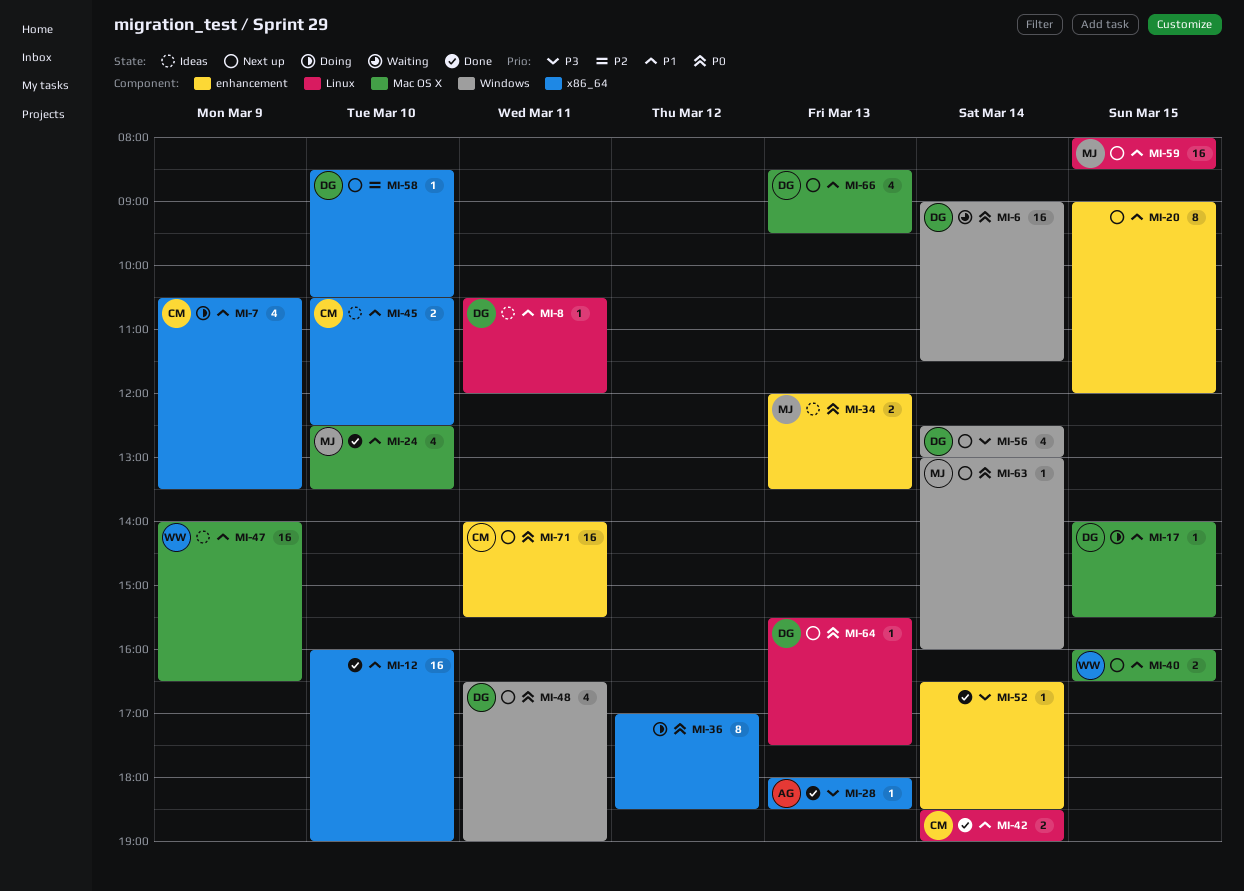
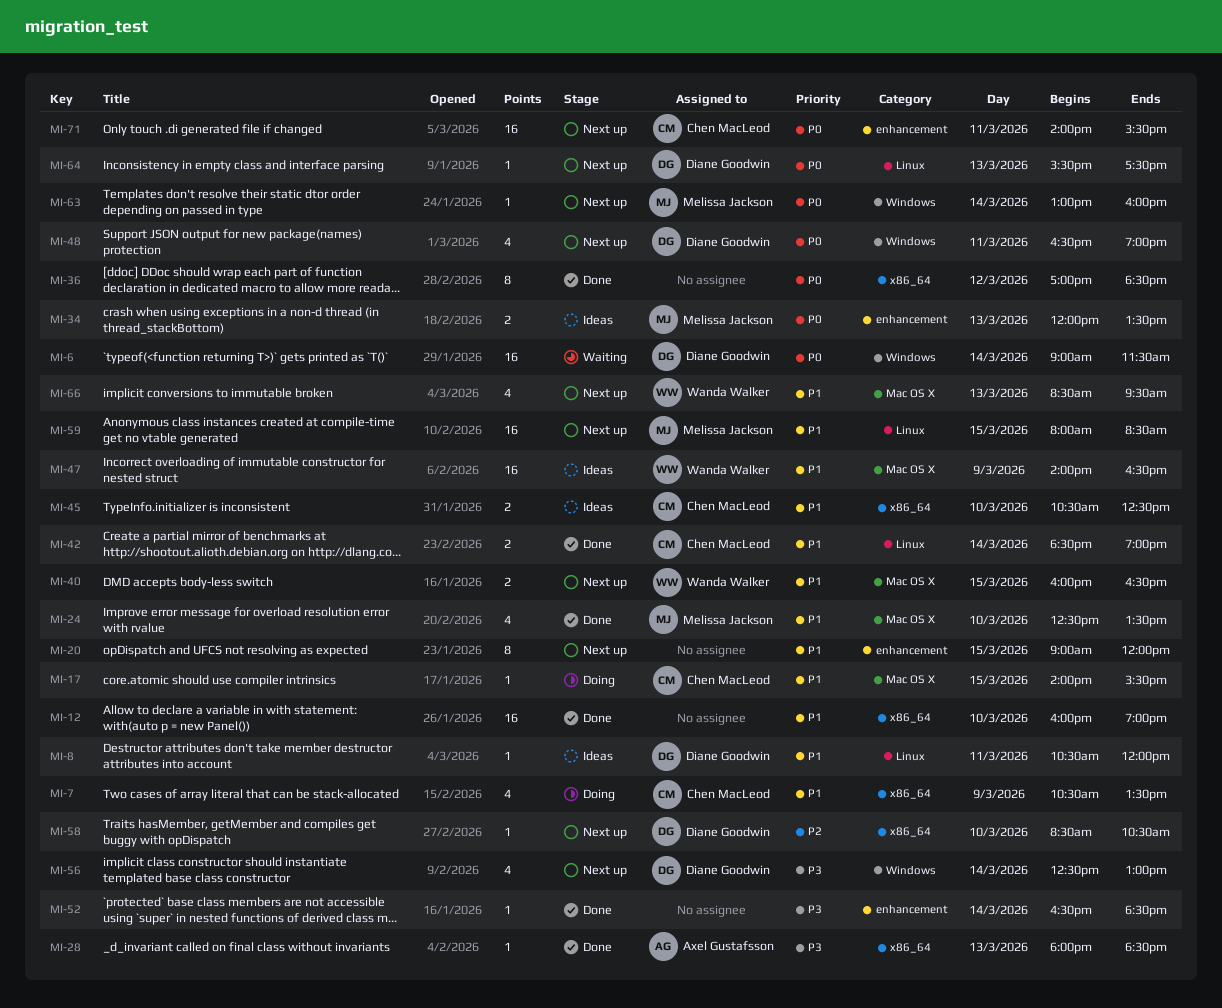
MI-17, owner: Diane Goodwin -> Chen MacLeod
MI-36, status: Doing -> Done
MI-66, owner: Diane Goodwin -> Wanda Walker

